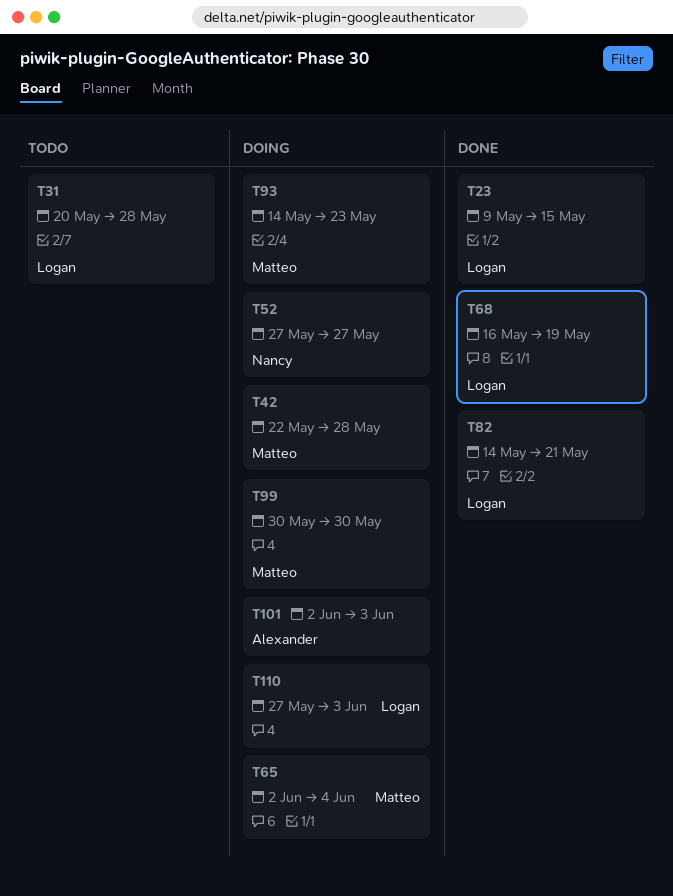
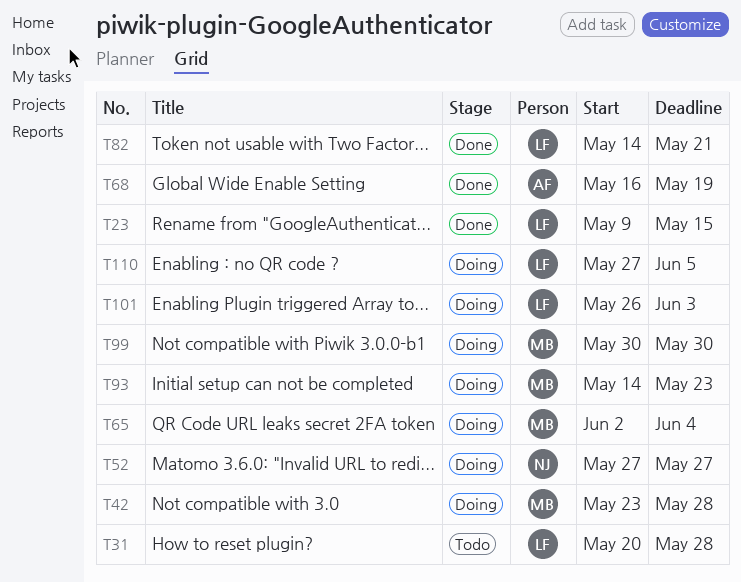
T42, start: May 22 -> May 23
T68, owner: Logan -> Alexander
T101, owner: Alexander -> Logan
T101, start: Jun 2 -> May 26
T110, due: Jun 3 -> Jun 5

